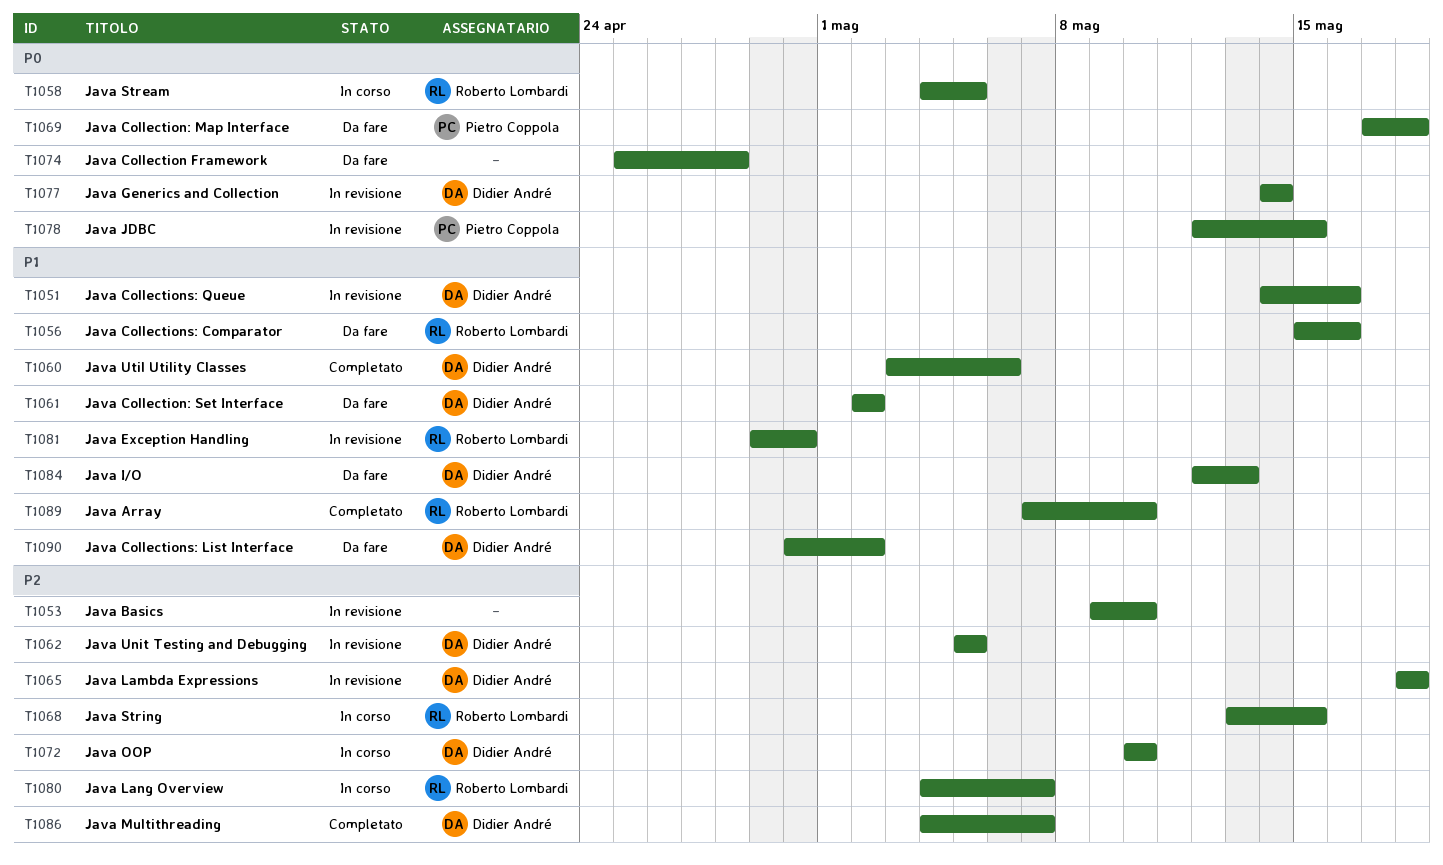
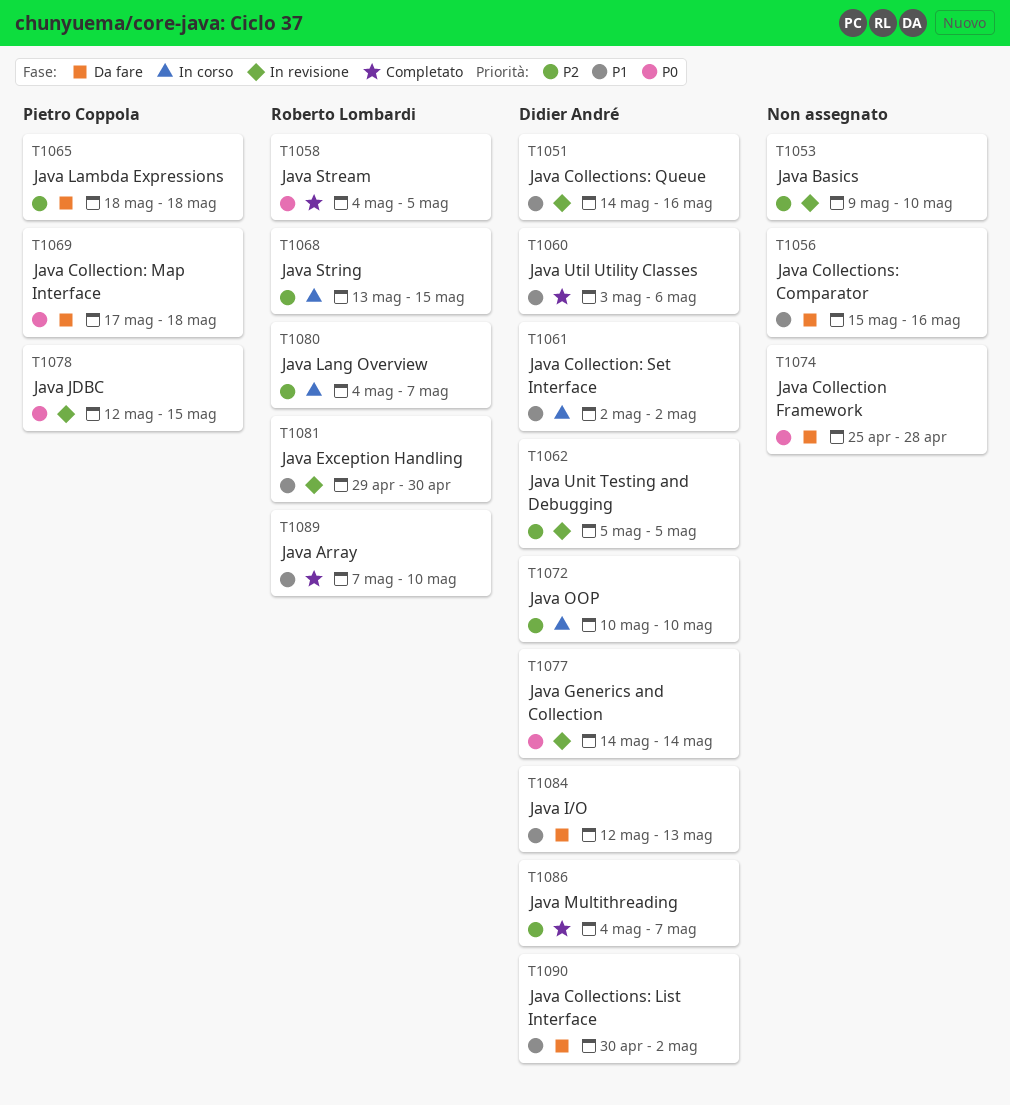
T1056, owner: Roberto Lombardi -> none
T1058, status: In corso -> Completato
T1061, status: Da fare -> In corso
T1065, status: In revisione -> Da fare
T1065, owner: Didier André -> Pietro Coppola

